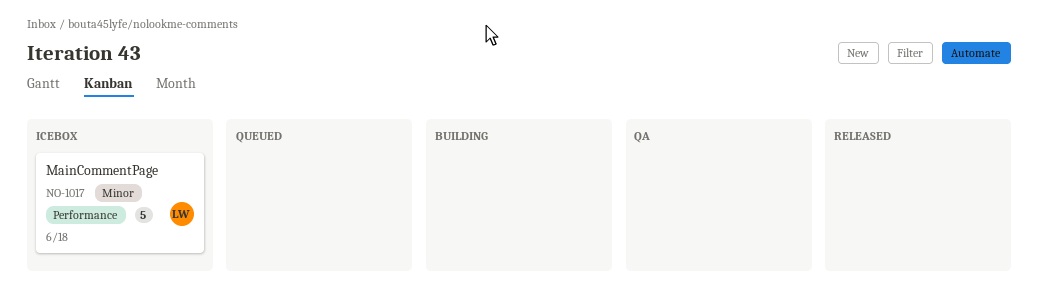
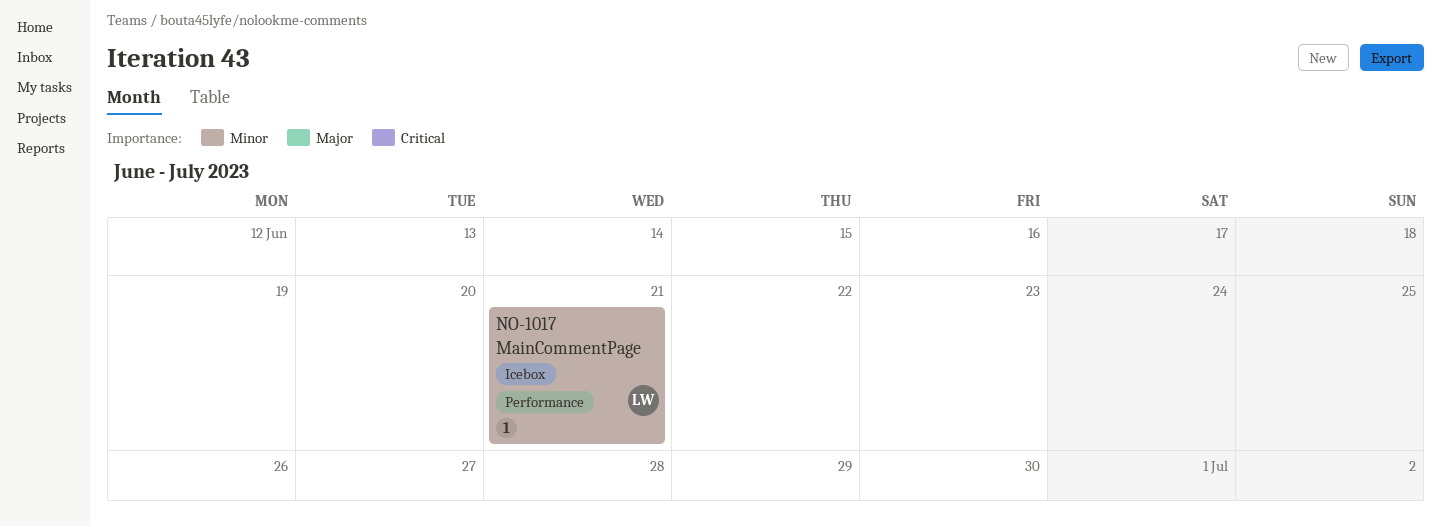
NO-1017, estimate: 5 -> 1
NO-1017, due: Jun 18 -> Jun 21

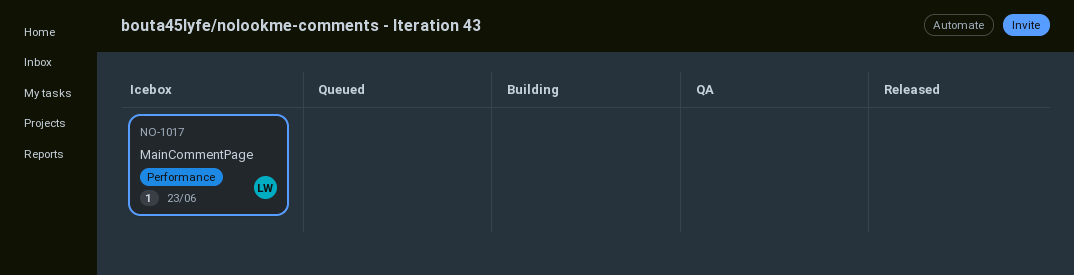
NO-1017, due: Jun 21 -> Jun 23

